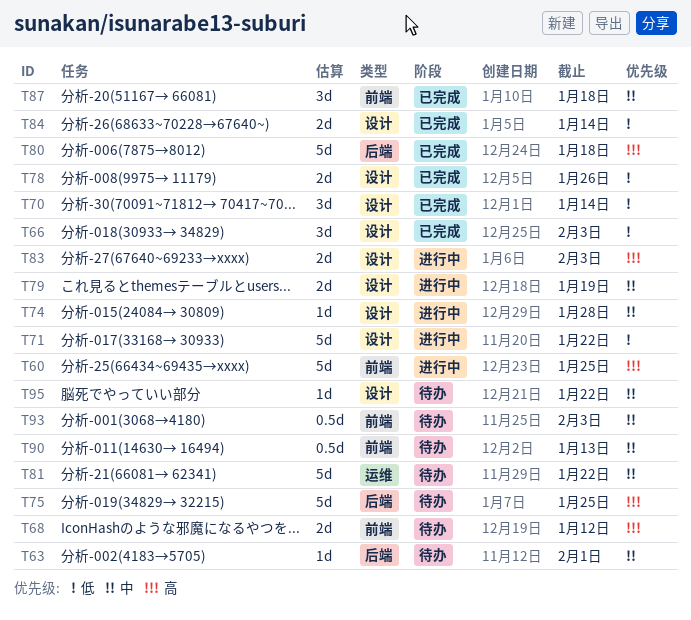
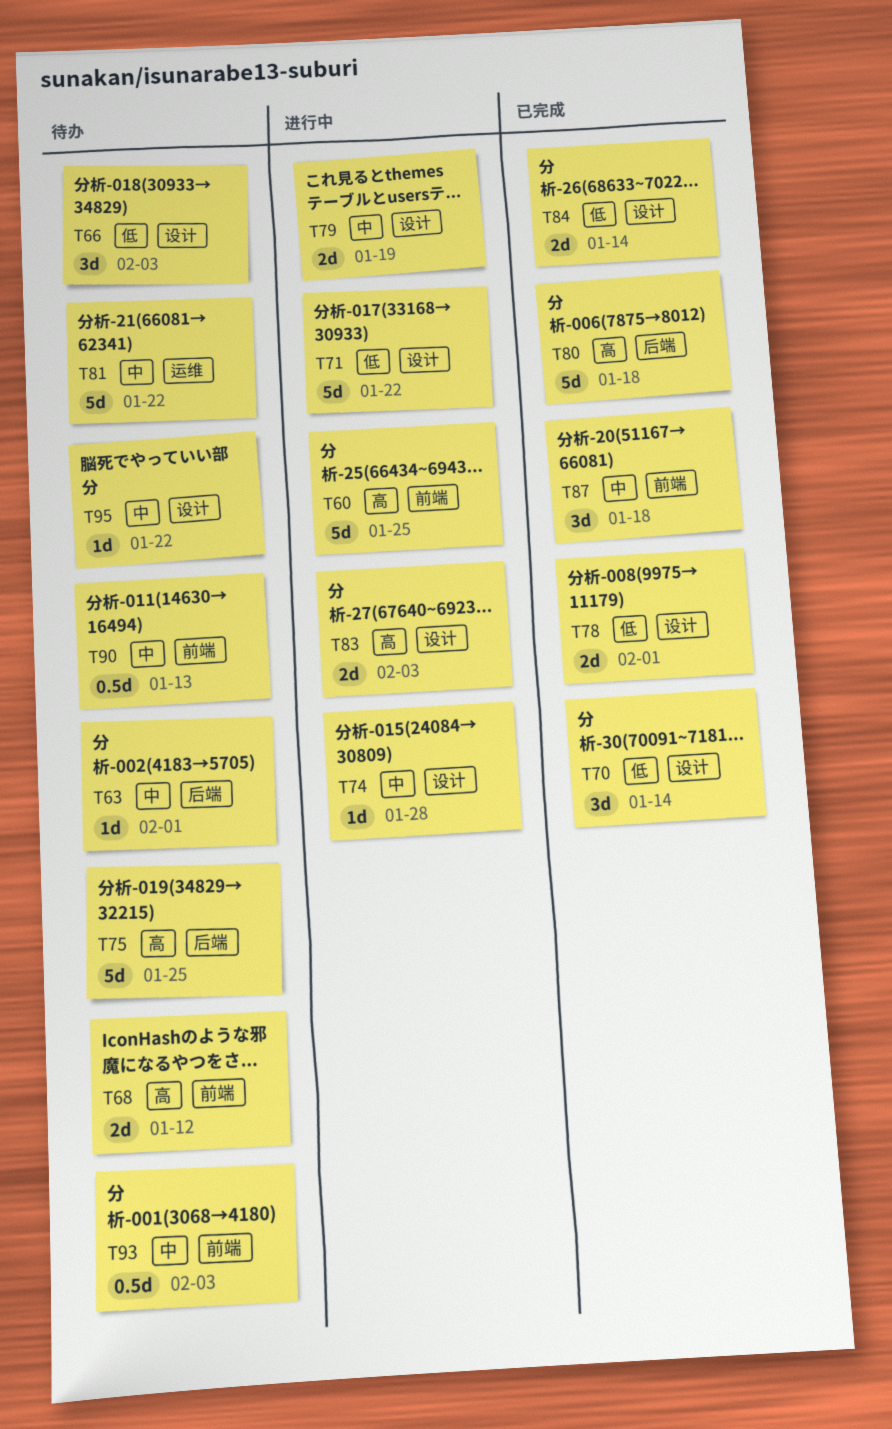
T66, status: 已完成 -> 待办
T78, due: Jan 26 -> Feb 1

